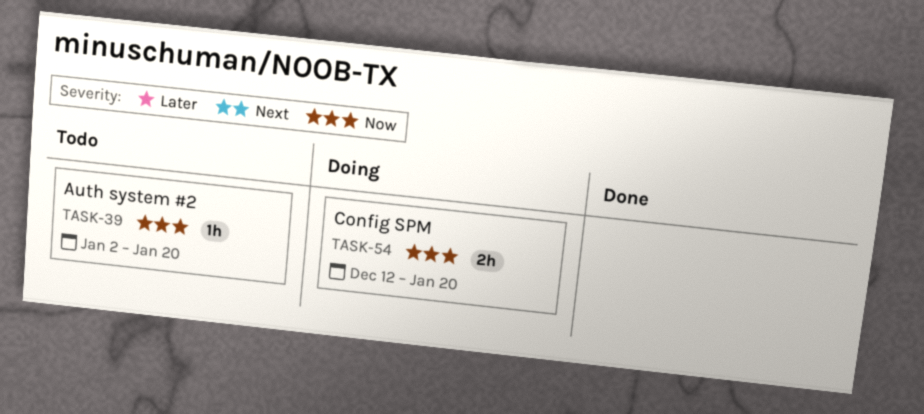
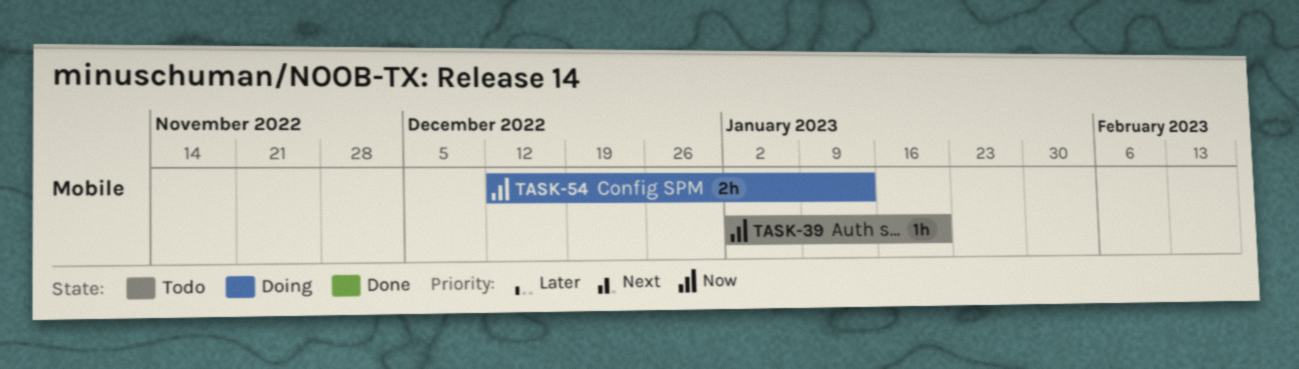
TASK-54, due: Jan 20 -> Jan 13

